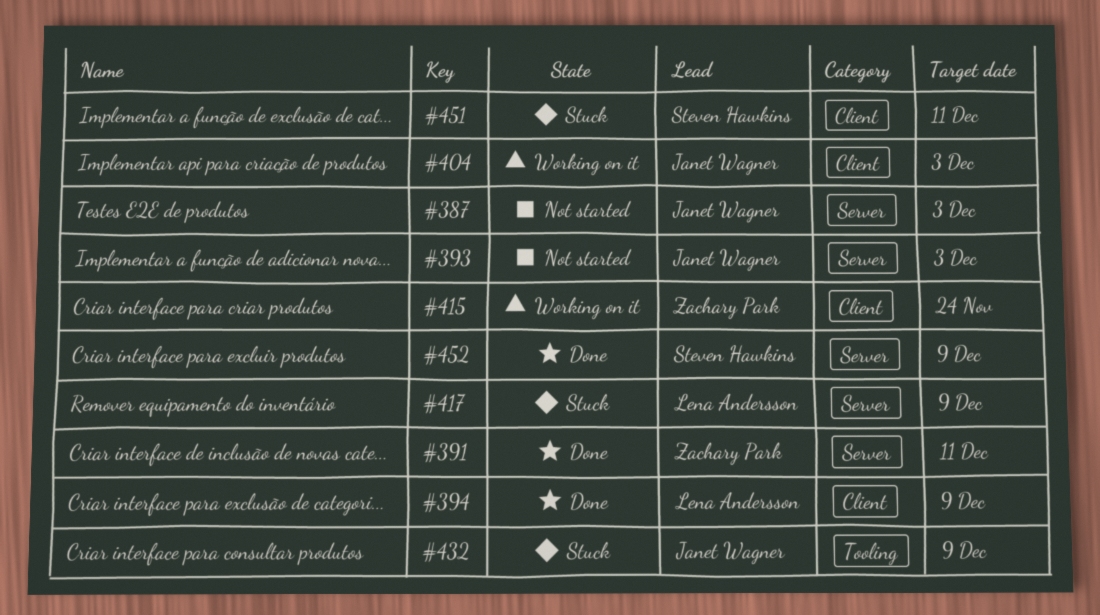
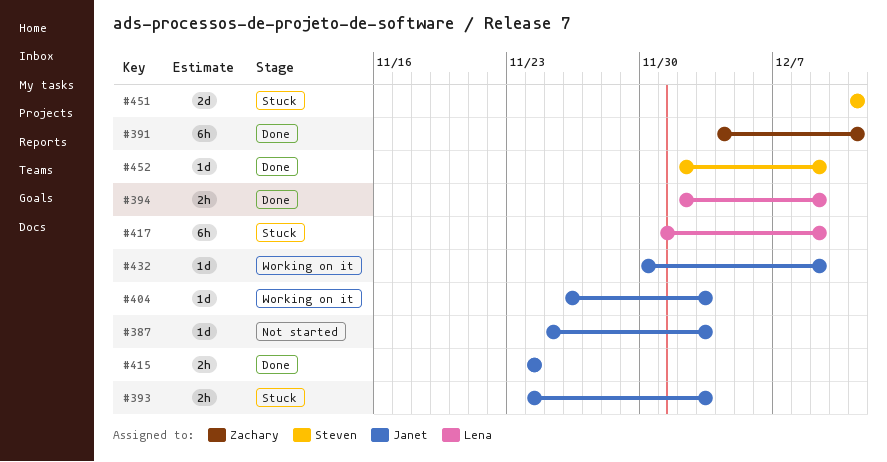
#393, status: Not started -> Stuck
#415, status: Working on it -> Done
#415, owner: Zachary Park -> Janet Wagner
#432, status: Stuck -> Working on it

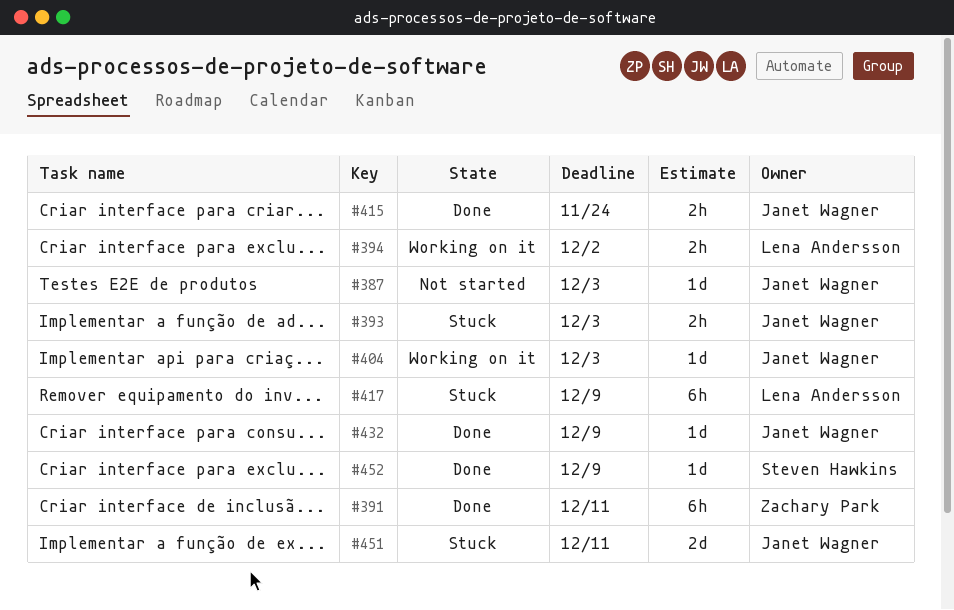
#394, status: Done -> Working on it
#394, due: Dec 9 -> Dec 2
#432, status: Working on it -> Done
#451, owner: Steven Hawkins -> Janet Wagner

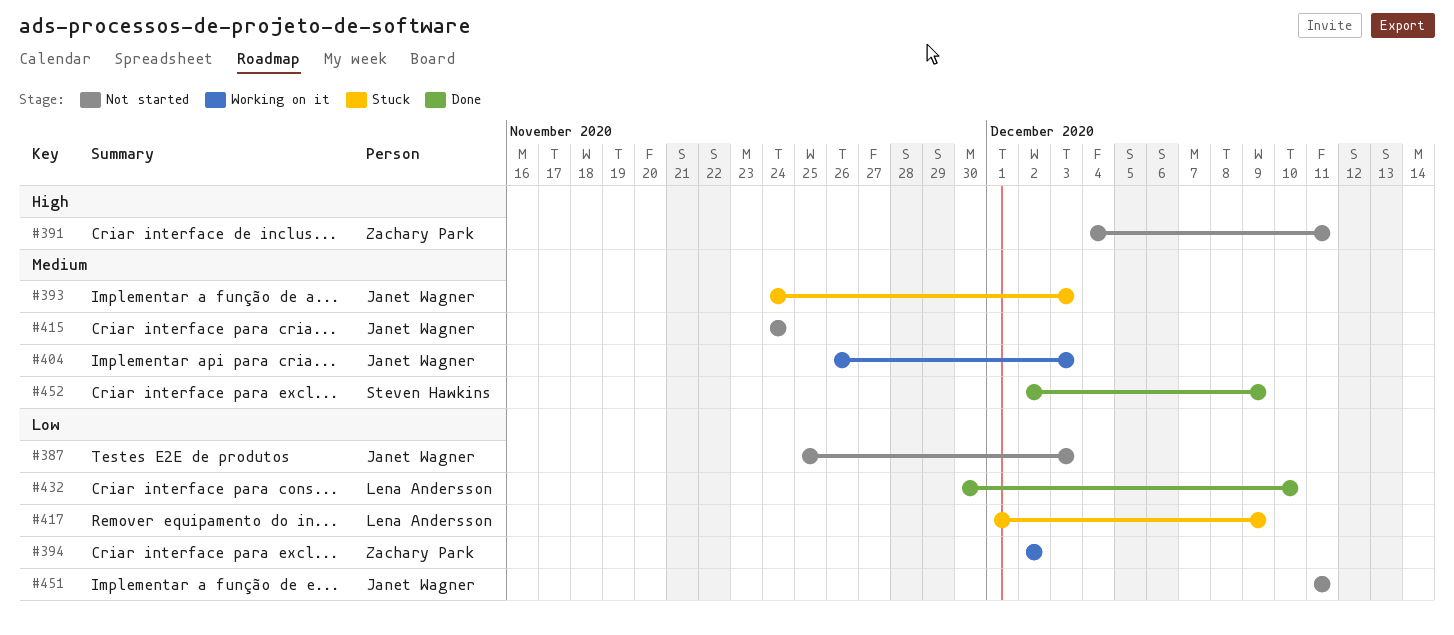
#391, status: Done -> Not started
#394, owner: Lena Andersson -> Zachary Park
#415, status: Done -> Not started
#432, owner: Janet Wagner -> Lena Andersson
#432, due: Dec 9 -> Dec 10
#451, status: Stuck -> Not started

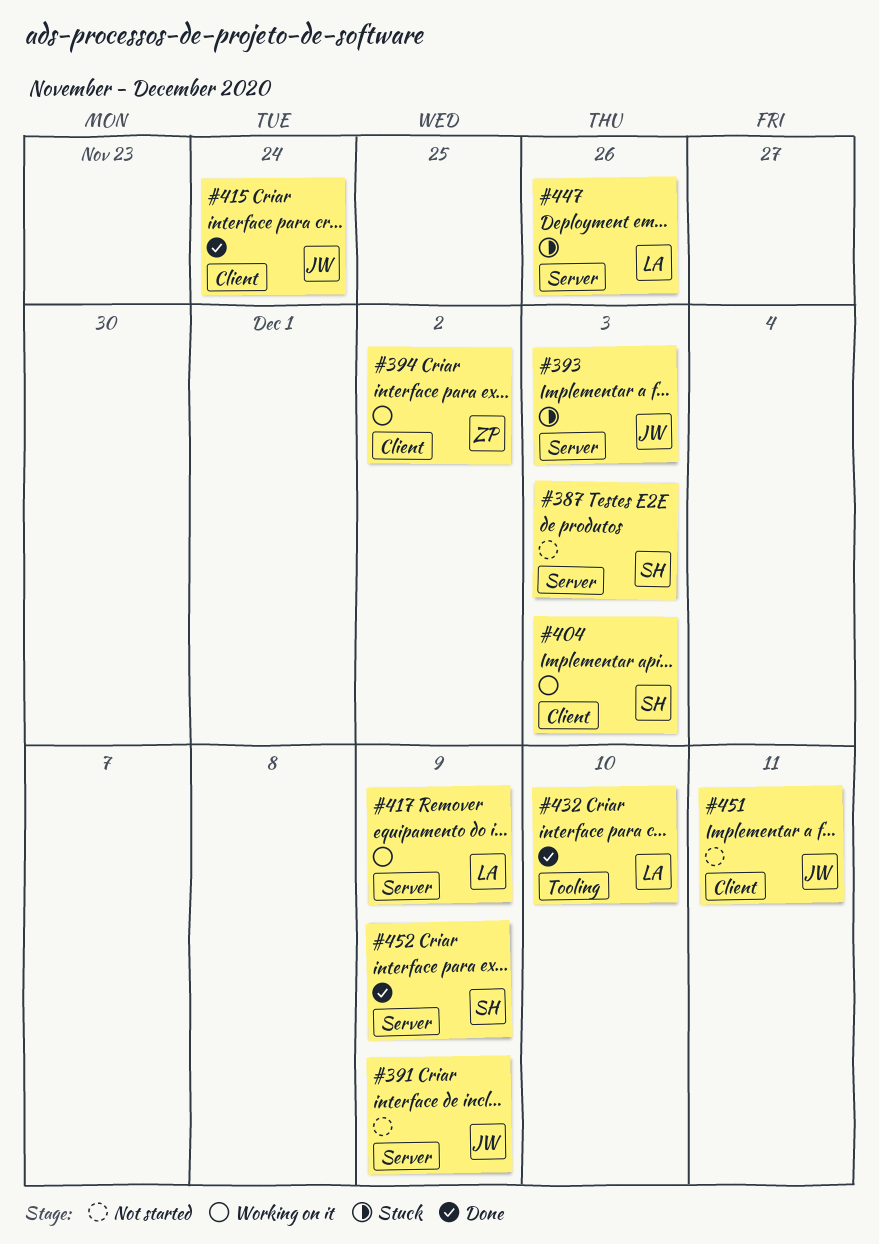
#387, owner: Janet Wagner -> Steven Hawkins
#391, owner: Zachary Park -> Janet Wagner
#391, due: Dec 11 -> Dec 9
#404, owner: Janet Wagner -> Steven Hawkins
#415, status: Not started -> Done
#417, status: Stuck -> Working on it
#447: none -> present

